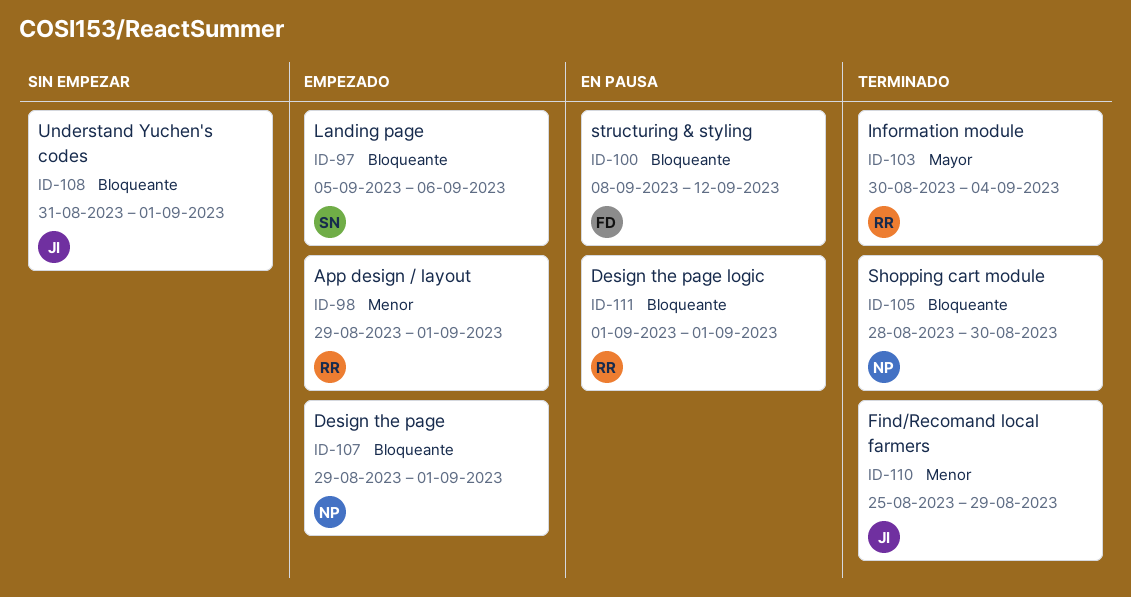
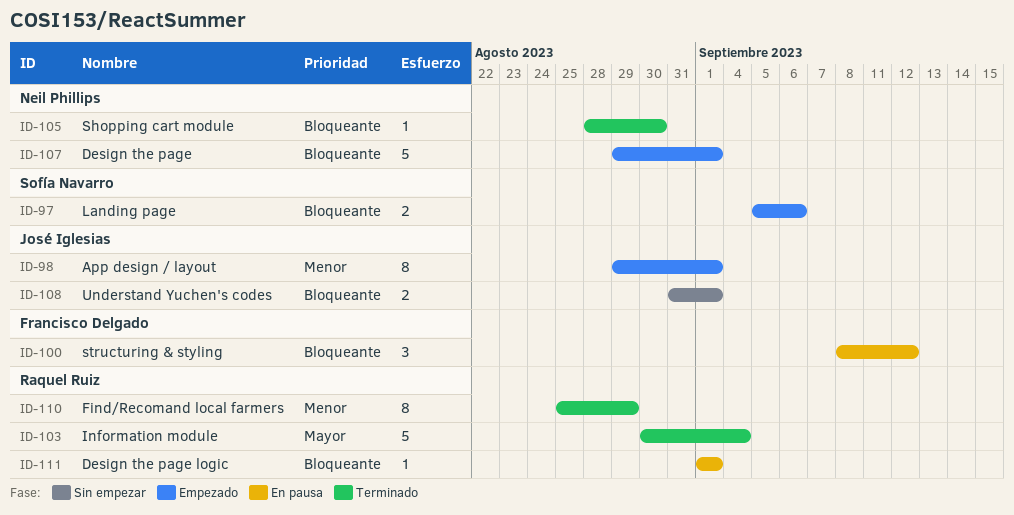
ID-98, owner: Raquel Ruiz -> José Iglesias
ID-110, owner: José Iglesias -> Raquel Ruiz

